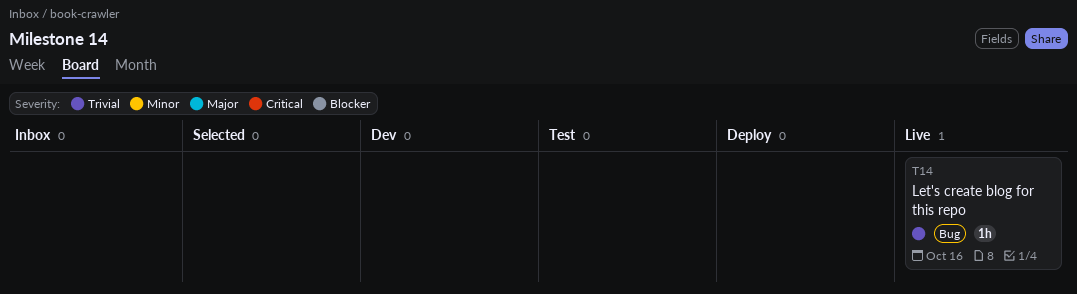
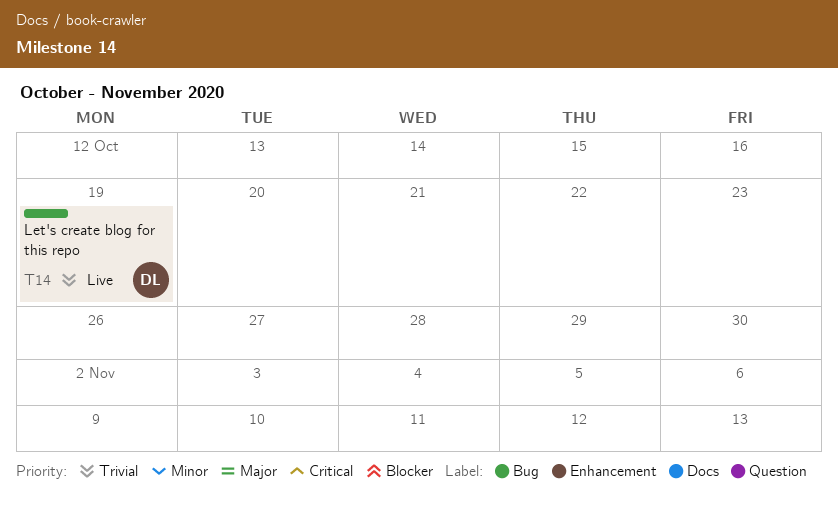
T14, due: Oct 16 -> Oct 19

